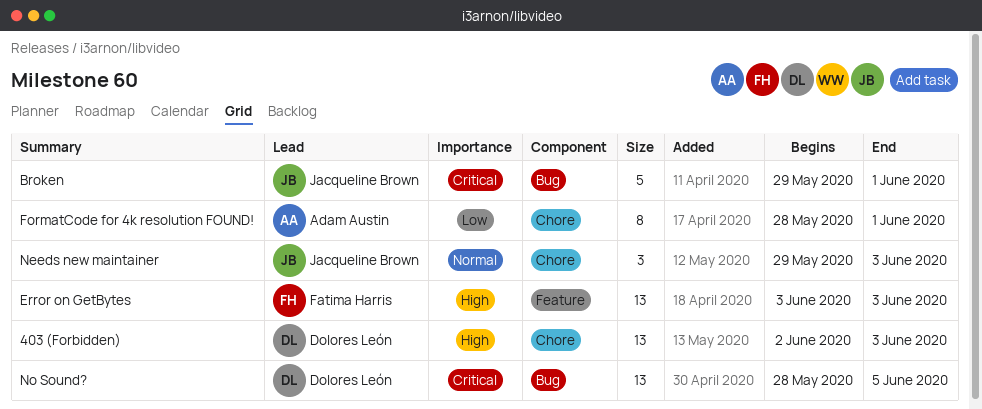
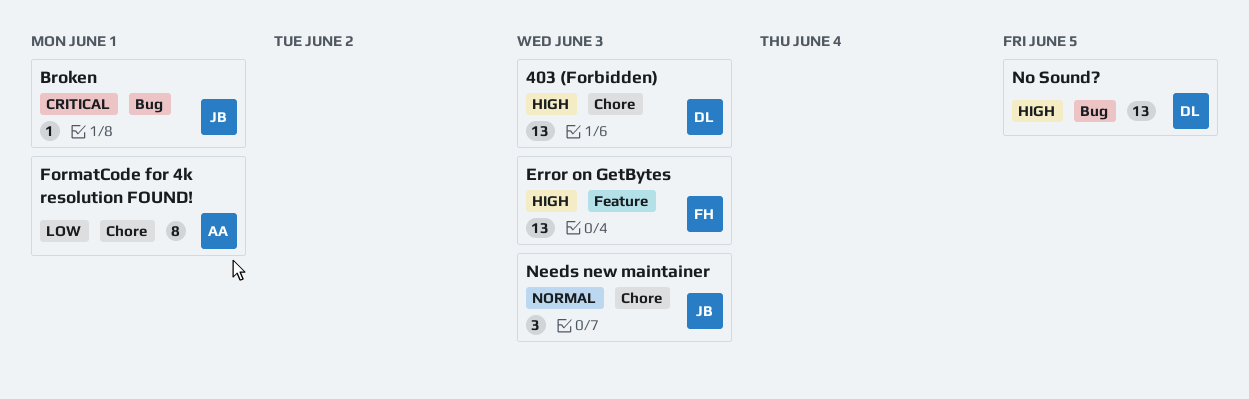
Broken, estimate: 5 -> 1
No Sound?, priority: Critical -> High

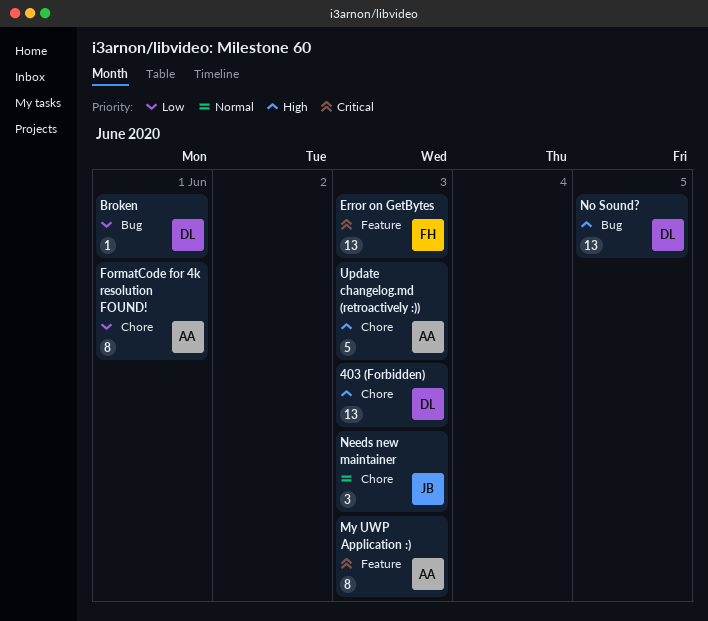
Broken, owner: JB -> DL
Broken, priority: Critical -> Low
Error on GetBytes, priority: High -> Critical
My UWP Application :): none -> present
Update changelog.md (retroactively :)): none -> present

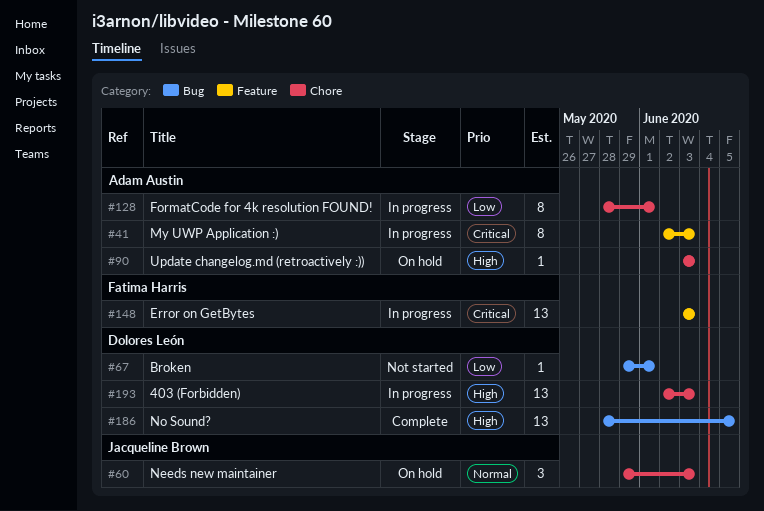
Update changelog.md (retroactively :)), estimate: 5 -> 1

